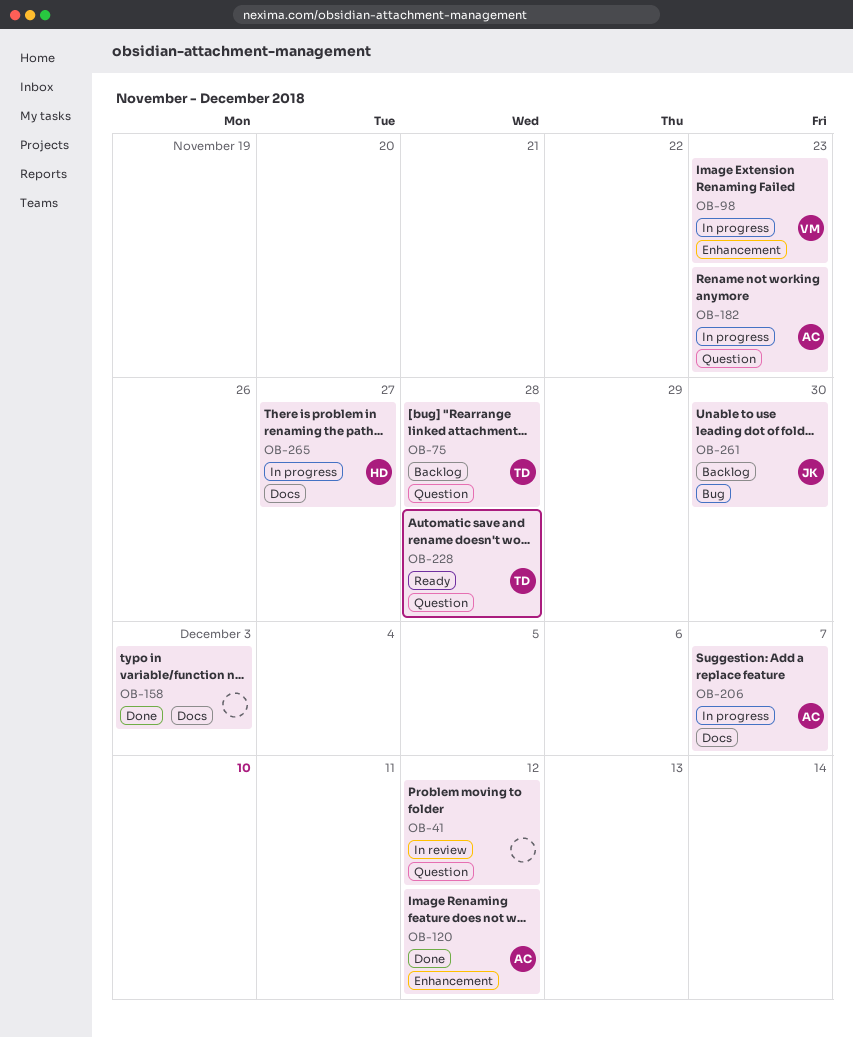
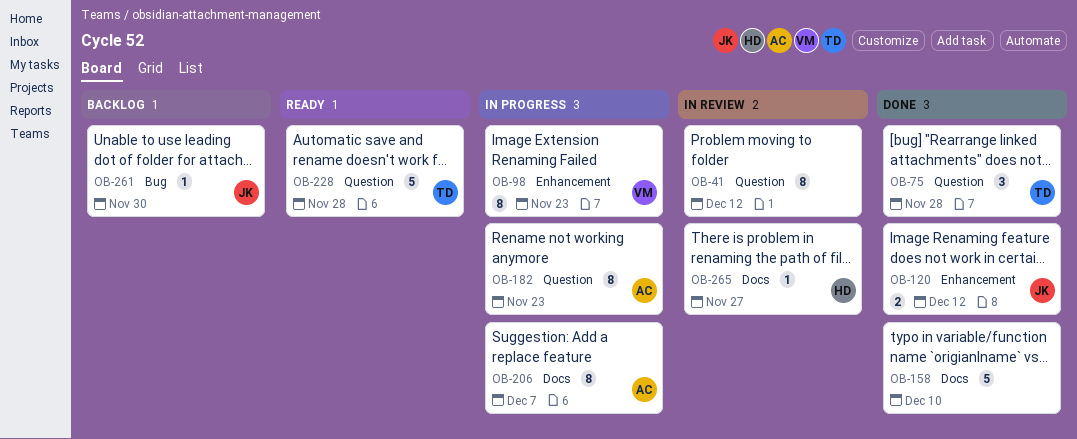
OB-75, status: Backlog -> Done
OB-120, owner: AC -> JK
OB-158, due: Dec 3 -> Dec 10
OB-265, status: In progress -> In review

